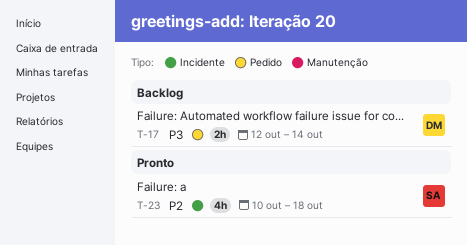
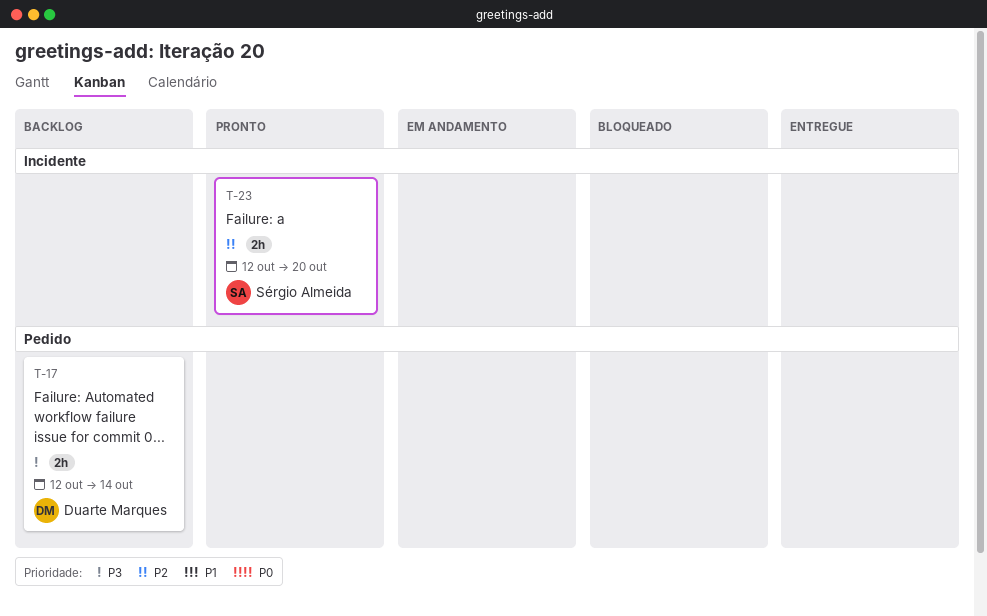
T-23, estimate: 4h -> 2h
T-23, start: Oct 10 -> Oct 12
T-23, due: Oct 18 -> Oct 20

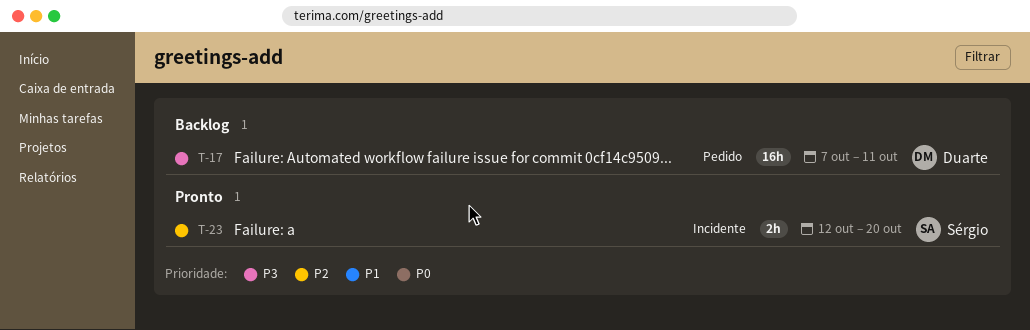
T-17, estimate: 2h -> 16h
T-17, start: Oct 12 -> Oct 7
T-17, due: Oct 14 -> Oct 11

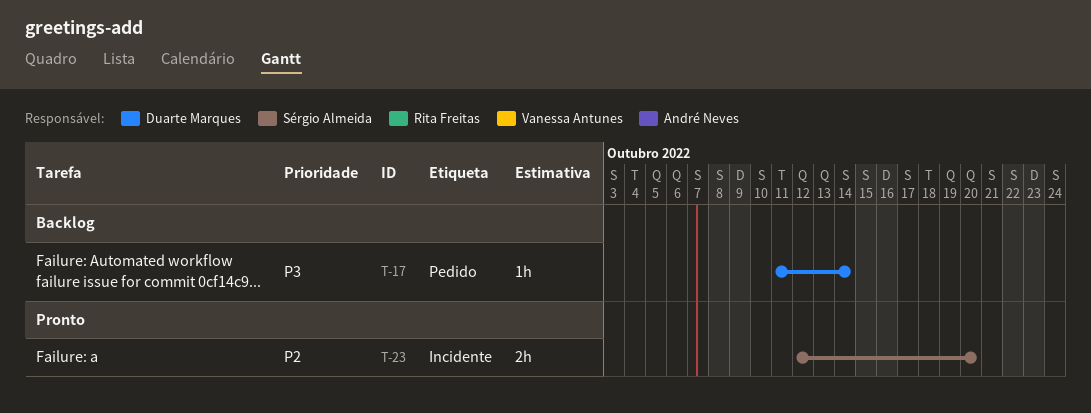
T-17, estimate: 16h -> 1h
T-17, start: Oct 7 -> Oct 11
T-17, due: Oct 11 -> Oct 14

